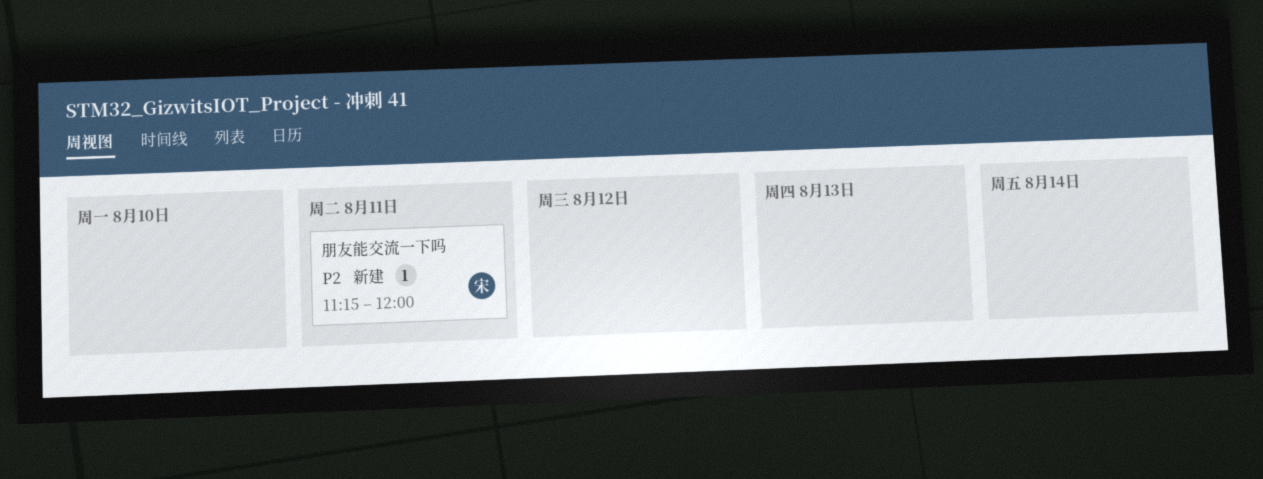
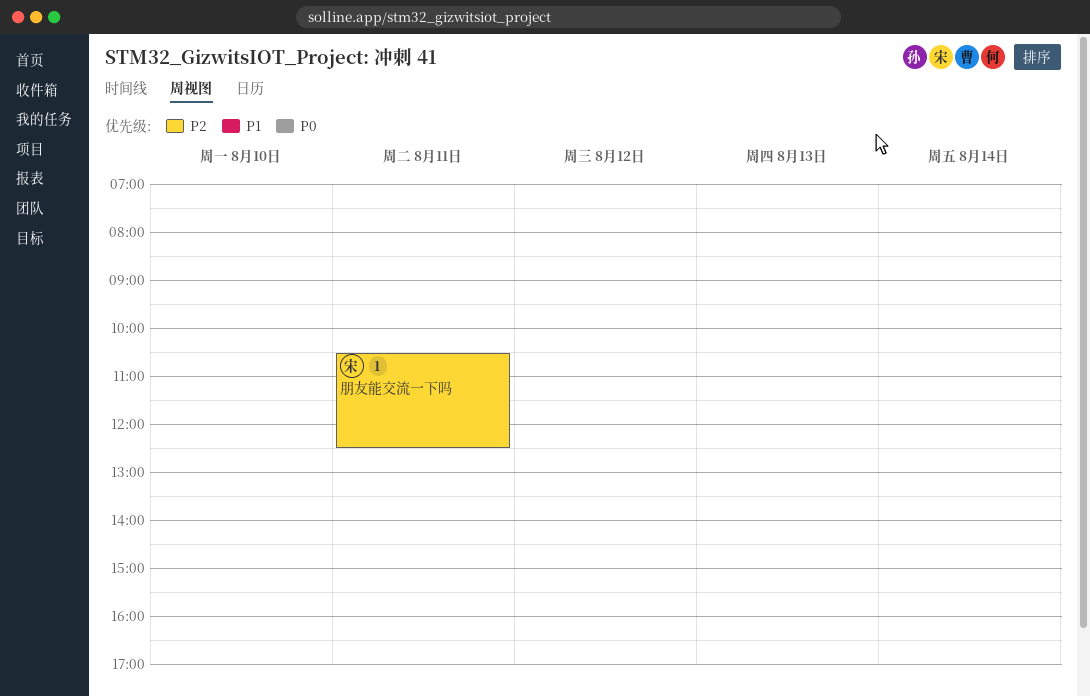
朋友能交流一下吗, begins: 11:15 -> 10:30
朋友能交流一下吗, ends: 12:00 -> 12:30

